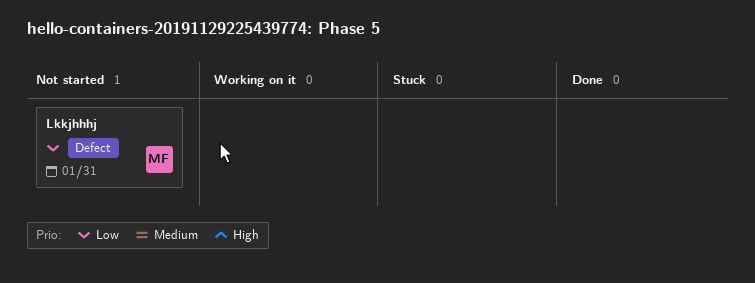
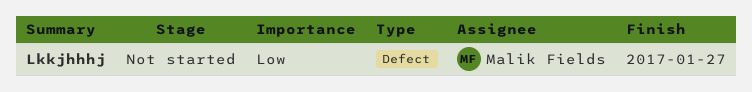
Lkkjhhhj, due: Jan 31 -> Jan 27

